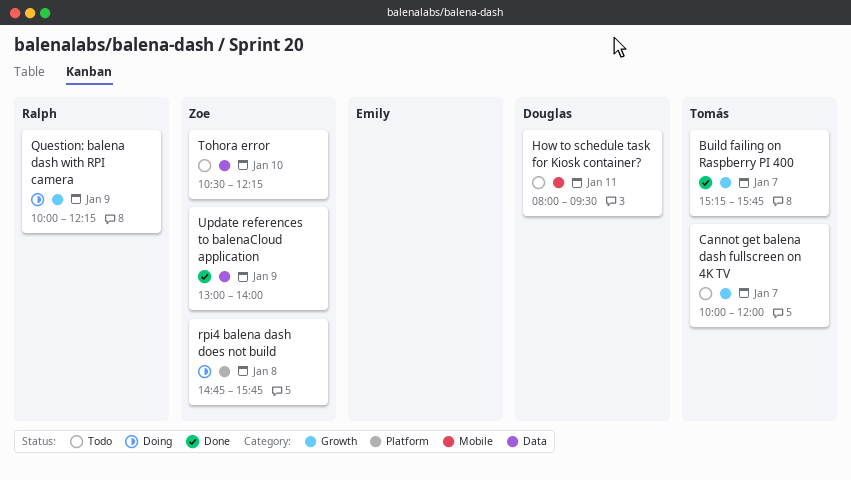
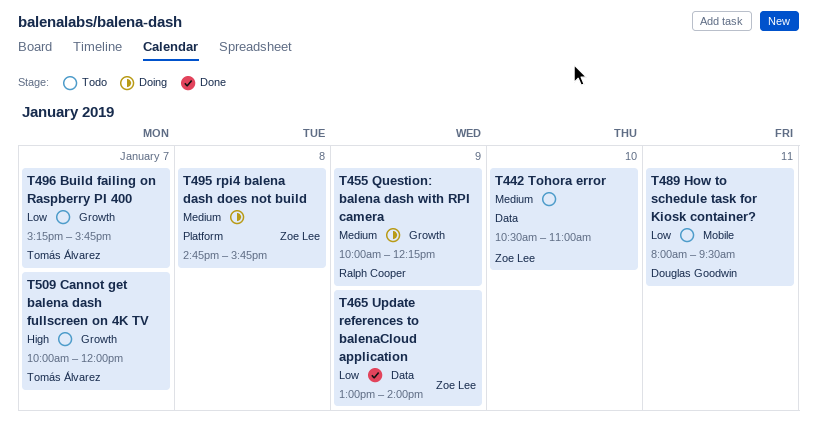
Build failing on Raspberry PI 400, status: Done -> Todo
Tohora error, ends: 12:15 -> 11:00

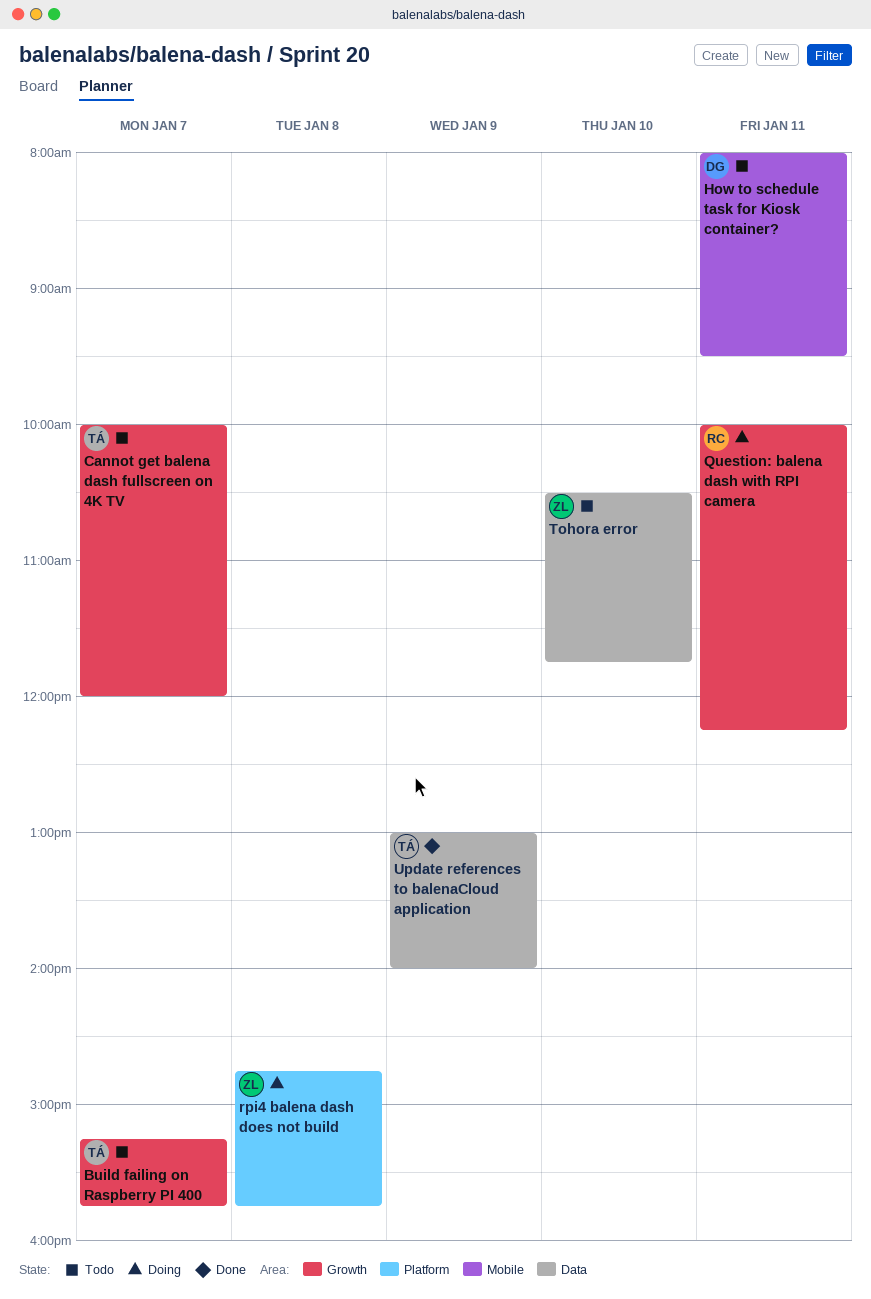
Question: balena dash with RPI camera, day: Jan 9 -> Jan 11
Tohora error, ends: 11:00 -> 11:45
Update references to balenaCloud application, owner: Zoe Lee -> Tomás Álvarez

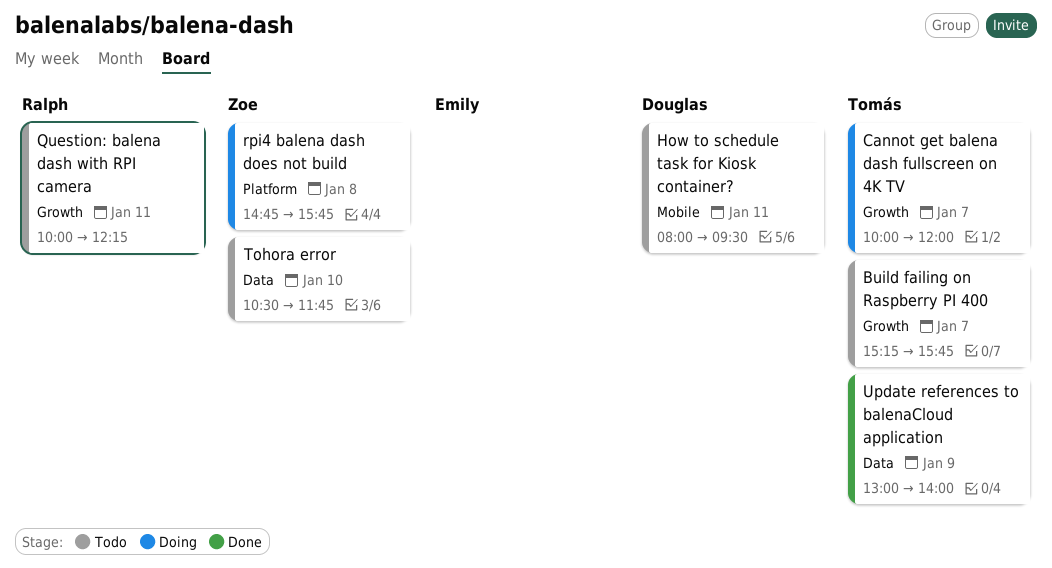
Cannot get balena dash fullscreen on 4K TV, status: Todo -> Doing
Question: balena dash with RPI camera, status: Doing -> Todo

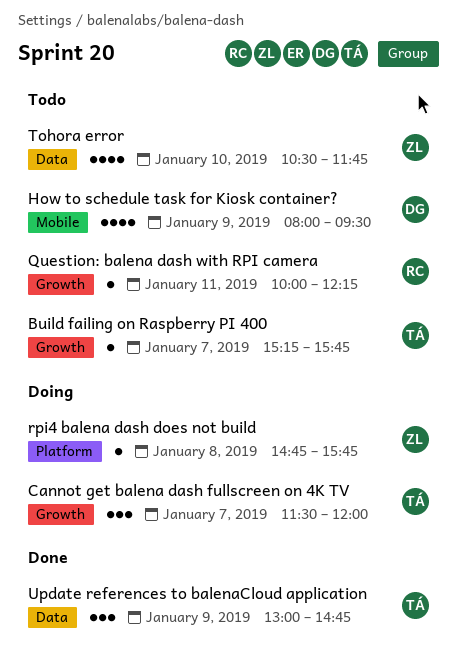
Cannot get balena dash fullscreen on 4K TV, begins: 10:00 -> 11:30
How to schedule task for Kiosk container?, day: Jan 11 -> Jan 9
Update references to balenaCloud application, ends: 14:00 -> 14:45

